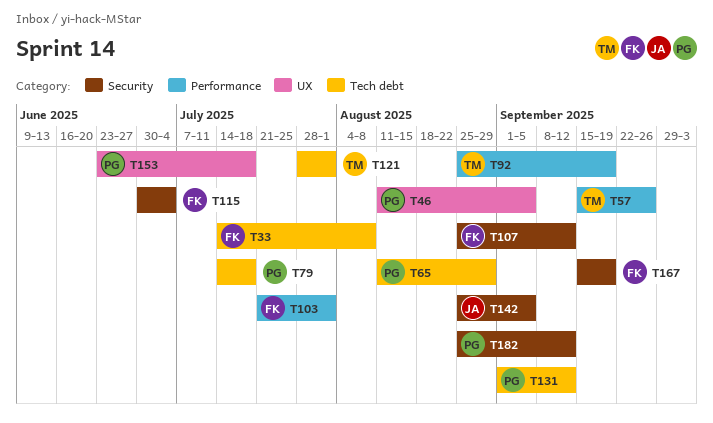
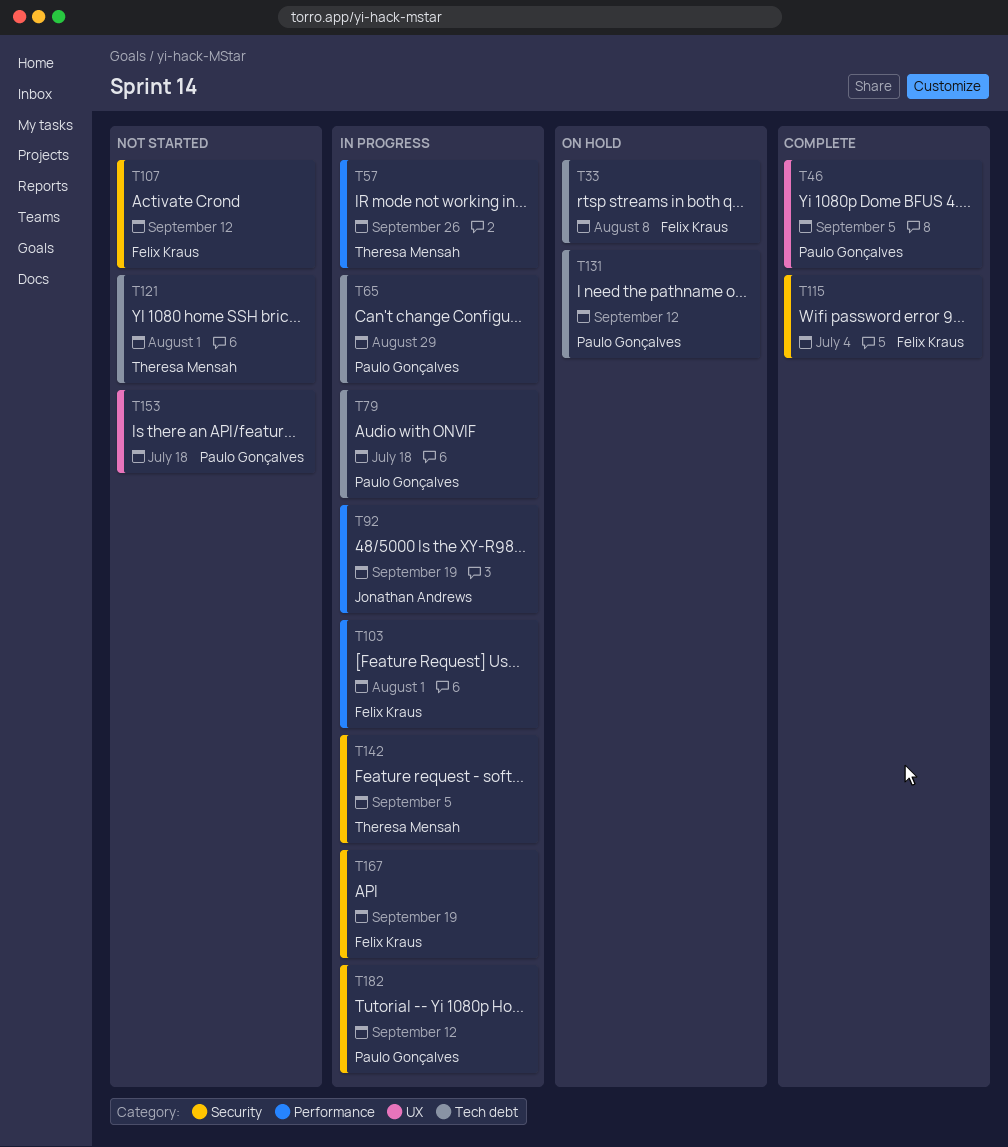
T92, owner: Theresa Mensah -> Jonathan Andrews
T142, owner: Jonathan Andrews -> Theresa Mensah

